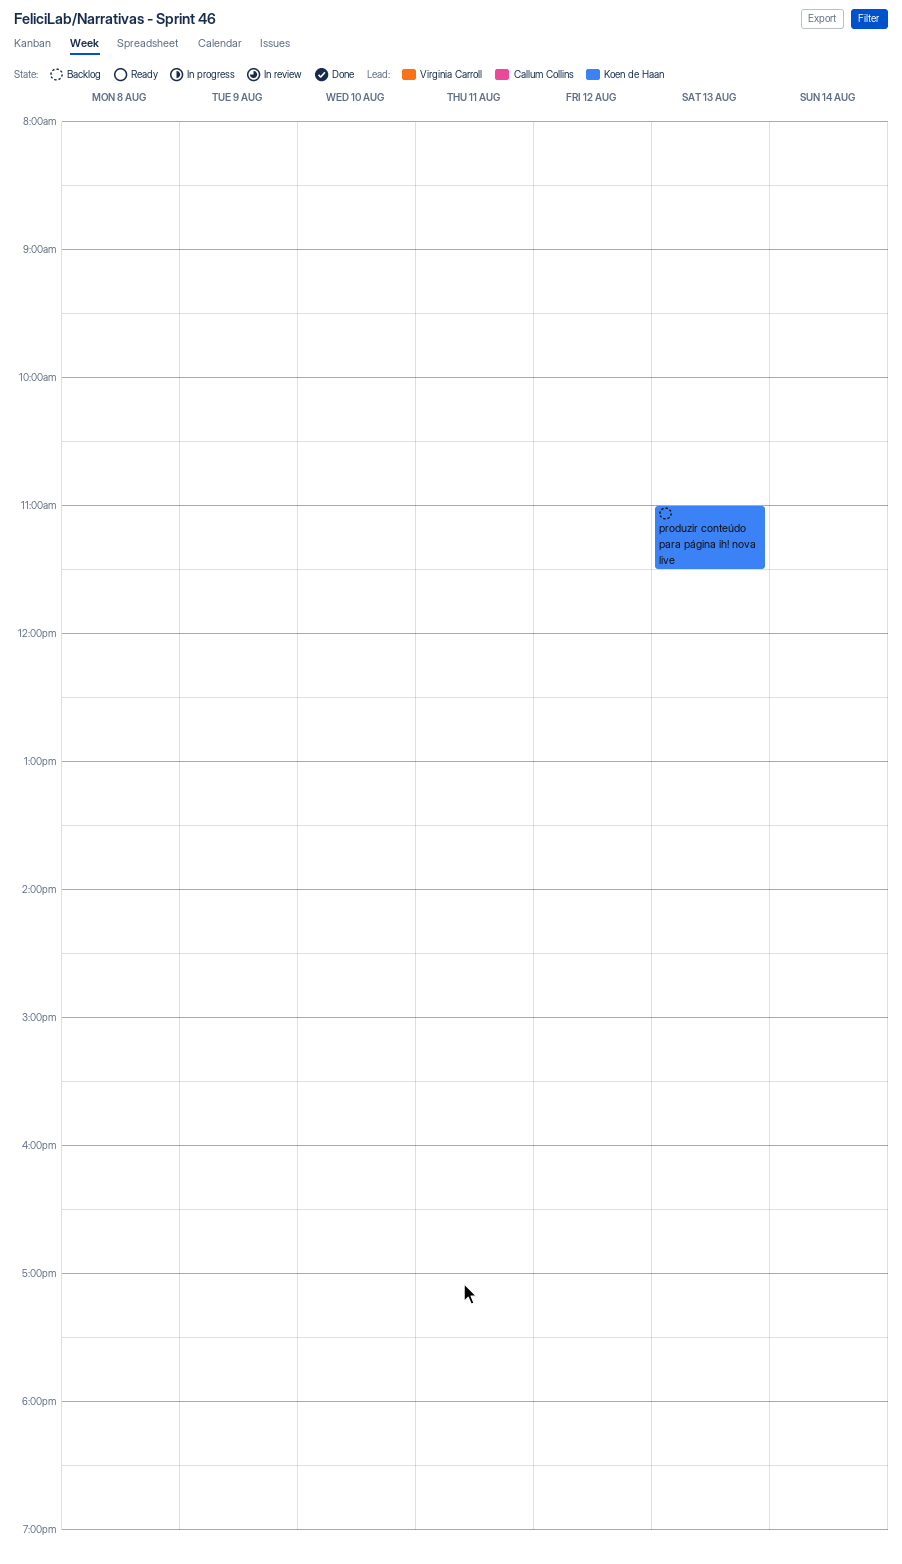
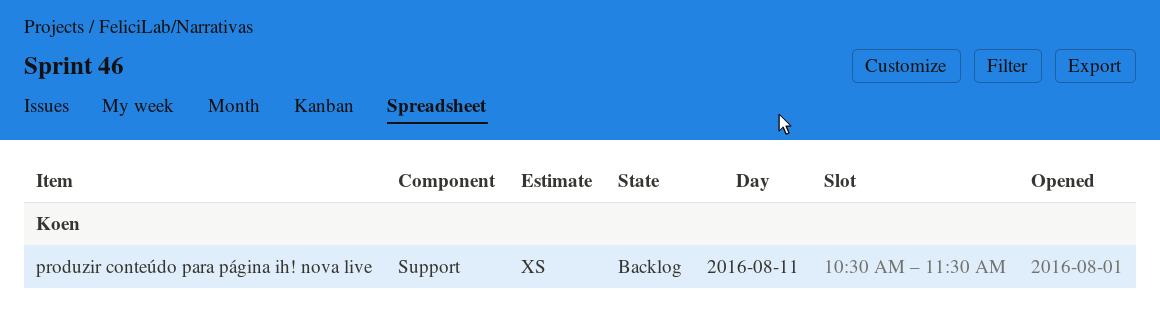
produzir conteúdo para página ih! nova live, day: Aug 13 -> Aug 11
produzir conteúdo para página ih! nova live, begins: 11:00 -> 10:30

